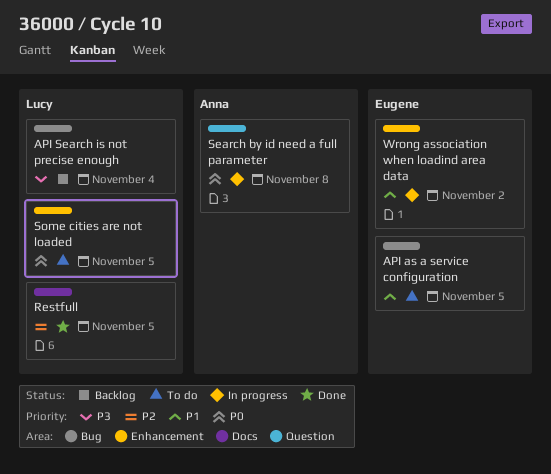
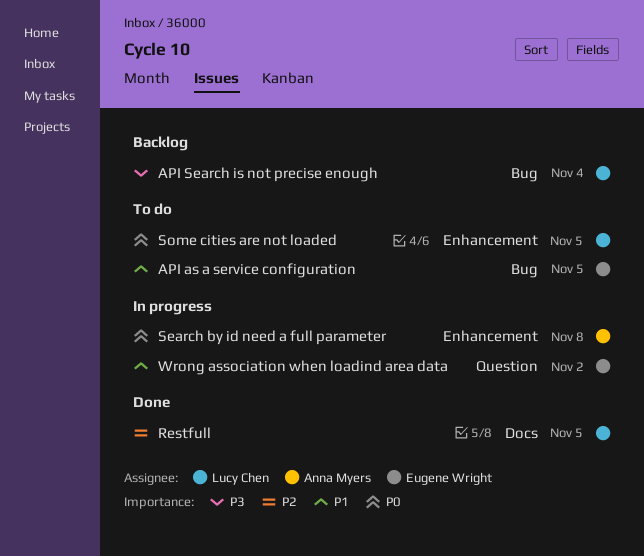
Search by id need a full parameter, label: Question -> Enhancement
Wrong association when loadind area data, label: Enhancement -> Question

